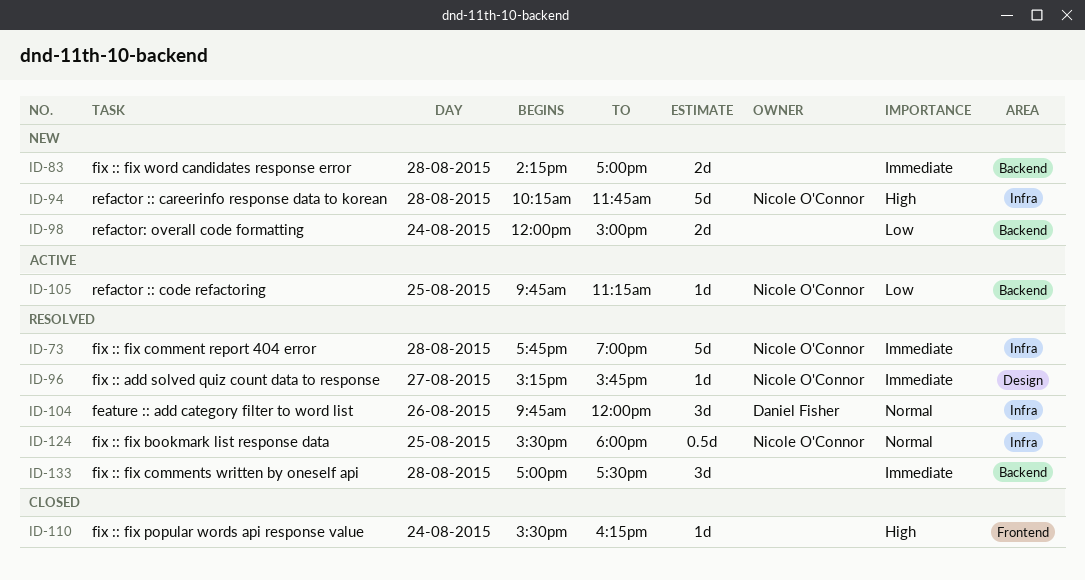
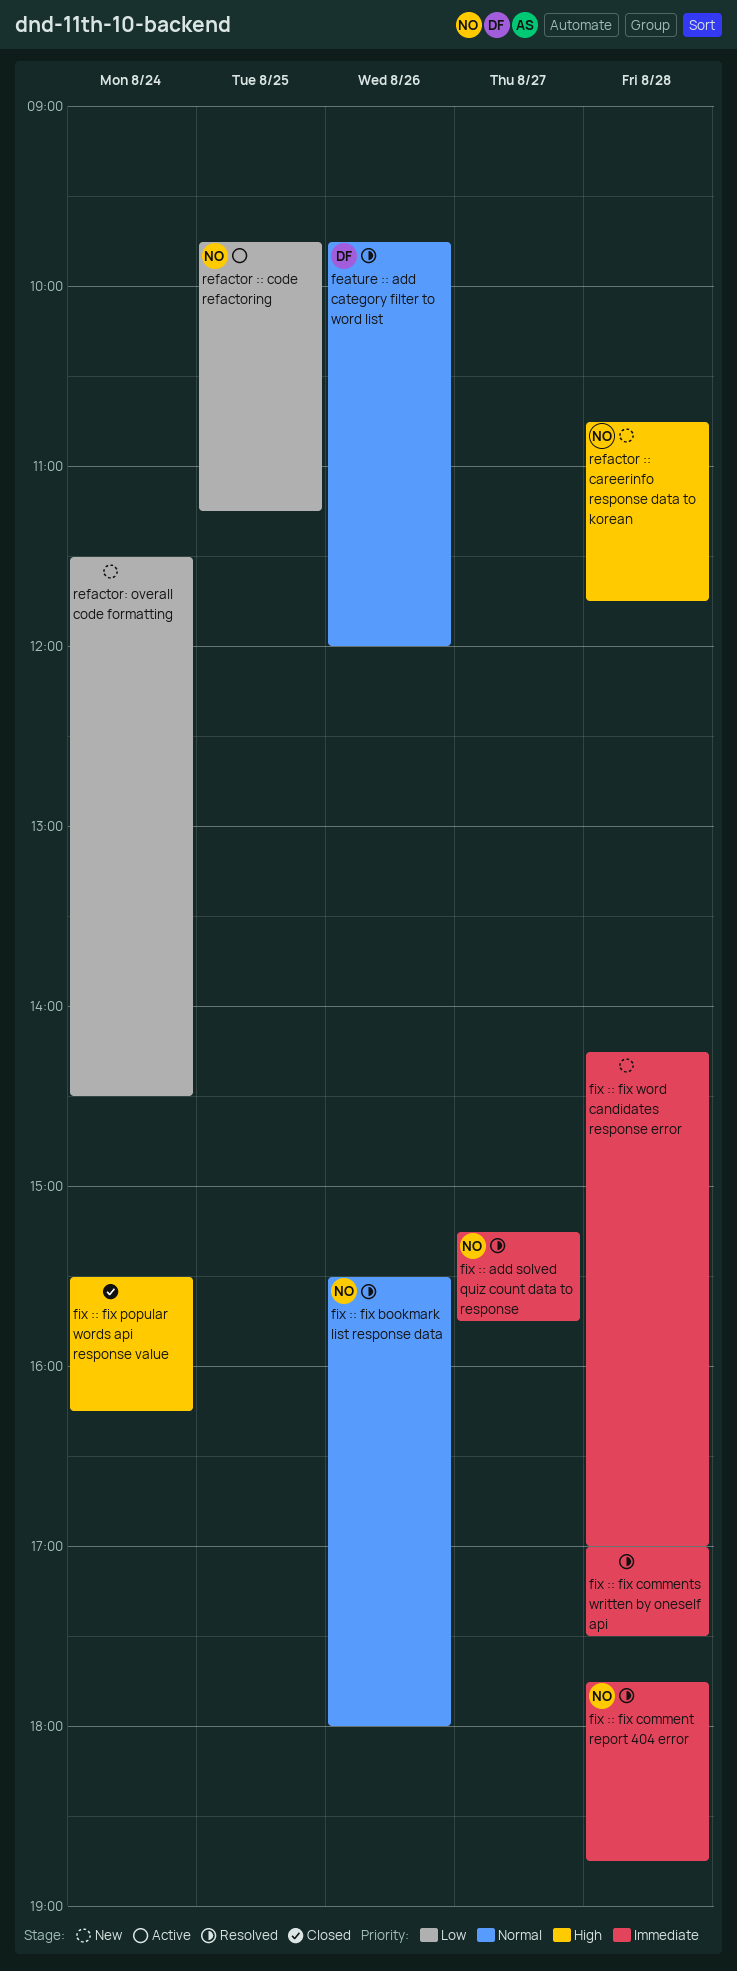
fix :: fix bookmark list response data, day: Aug 25 -> Aug 26
fix :: fix comment report 404 error, ends: 19:00 -> 18:45
refactor :: careerinfo response data to korean, begins: 10:15 -> 10:45
refactor: overall code formatting, begins: 12:00 -> 11:30
refactor: overall code formatting, ends: 15:00 -> 14:30

